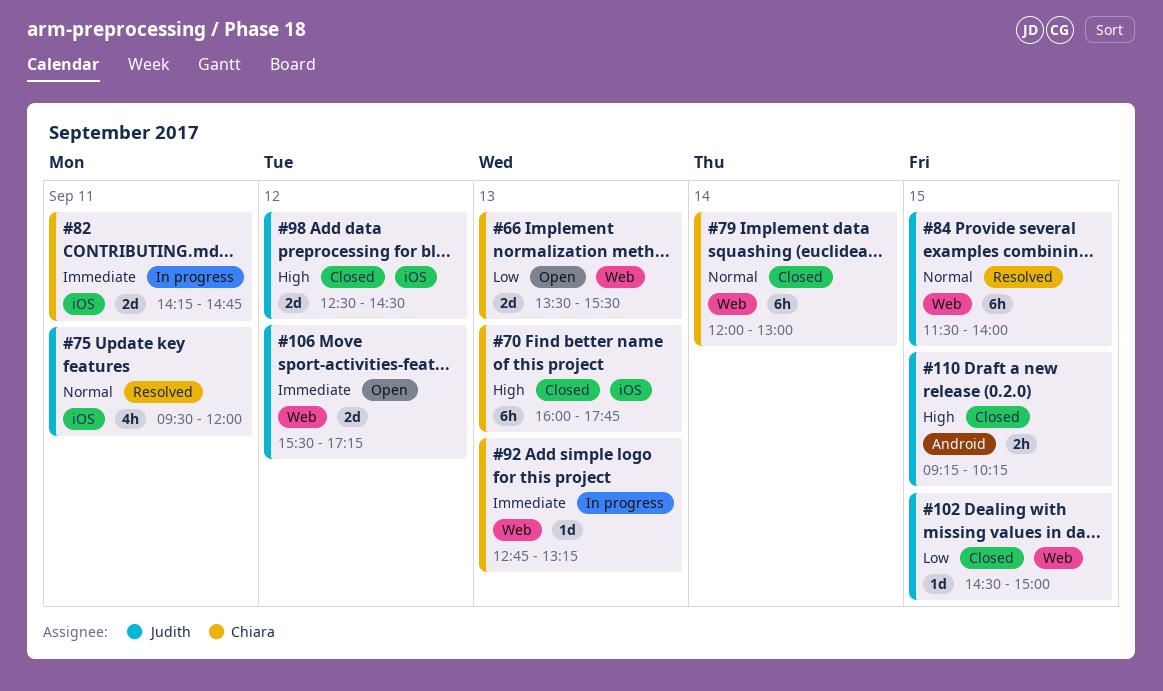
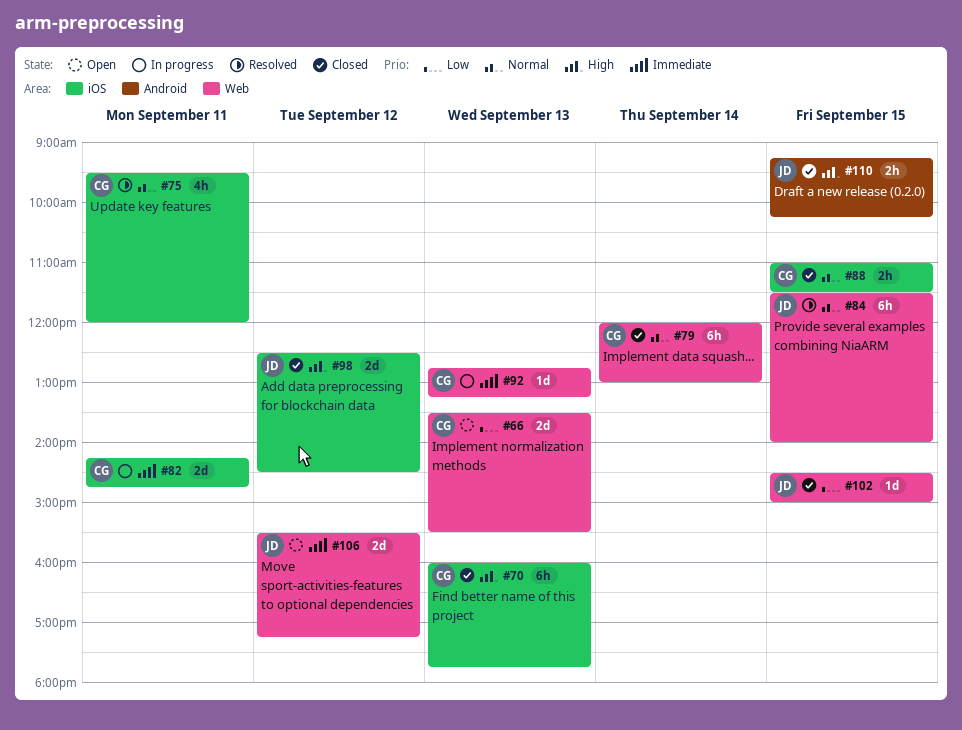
#75, owner: Judith -> Chiara
#88: none -> present

